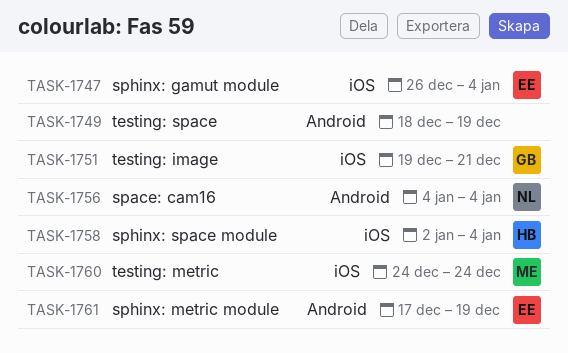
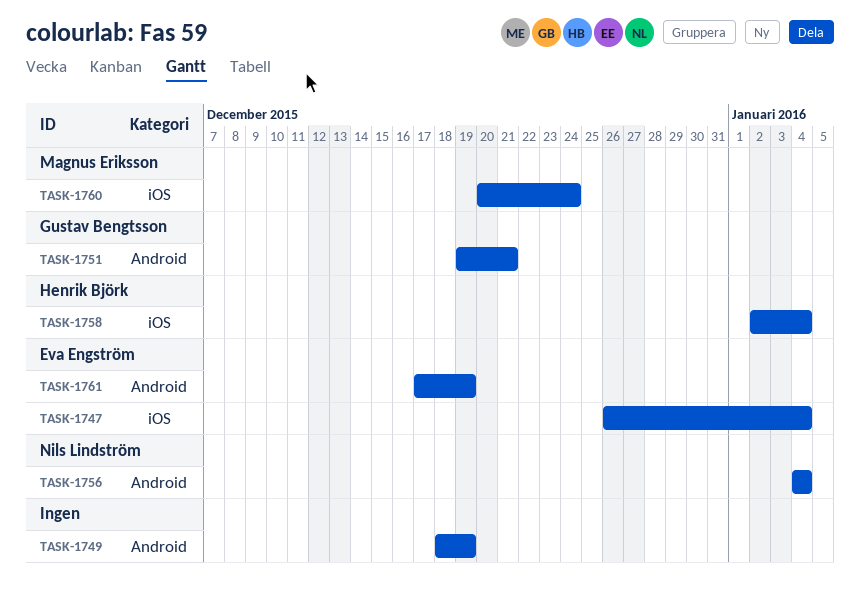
TASK-1751, label: iOS -> Android
TASK-1760, start: Dec 24 -> Dec 20

